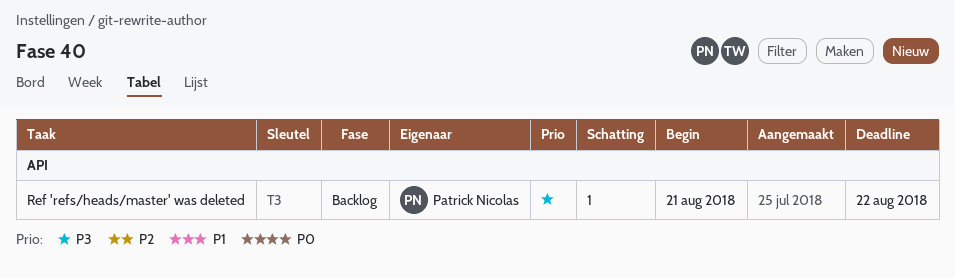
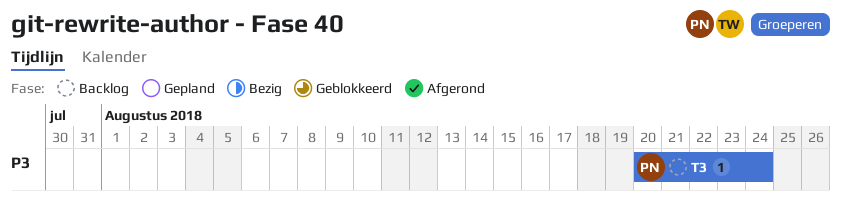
T3, start: Aug 21 -> Aug 20
T3, due: Aug 22 -> Aug 24

